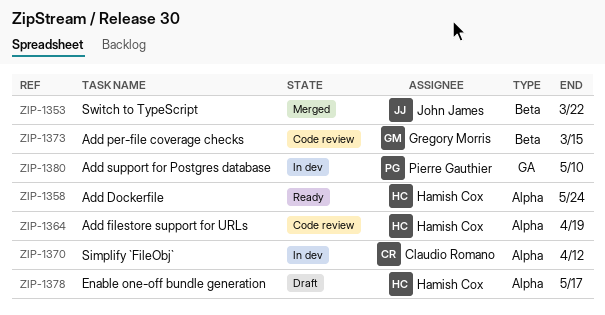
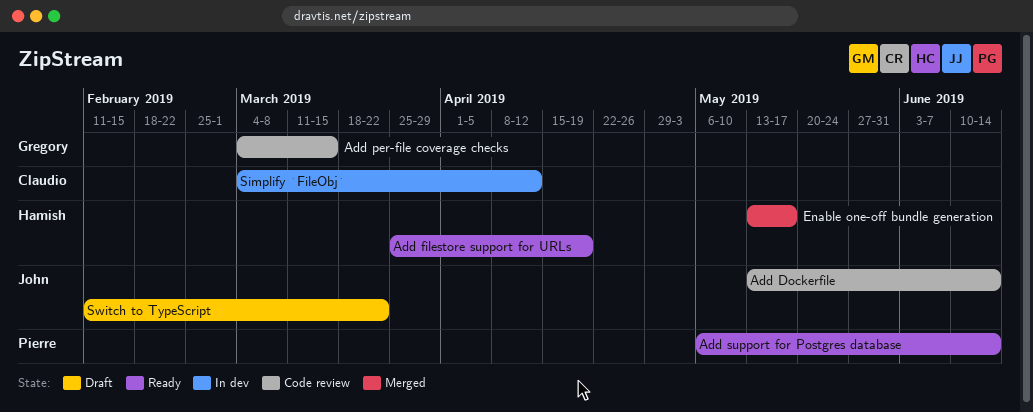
Add Dockerfile, status: Ready -> Code review
Add Dockerfile, owner: Hamish Cox -> John James
Add Dockerfile, due: May 24 -> Jun 14
Add filestore support for URLs, status: Code review -> Ready
Add support for Postgres database, status: In dev -> Ready
Add support for Postgres database, due: May 10 -> Jun 14
Enable one-off bundle generation, status: Draft -> Merged
Switch to TypeScript, status: Merged -> Draft

